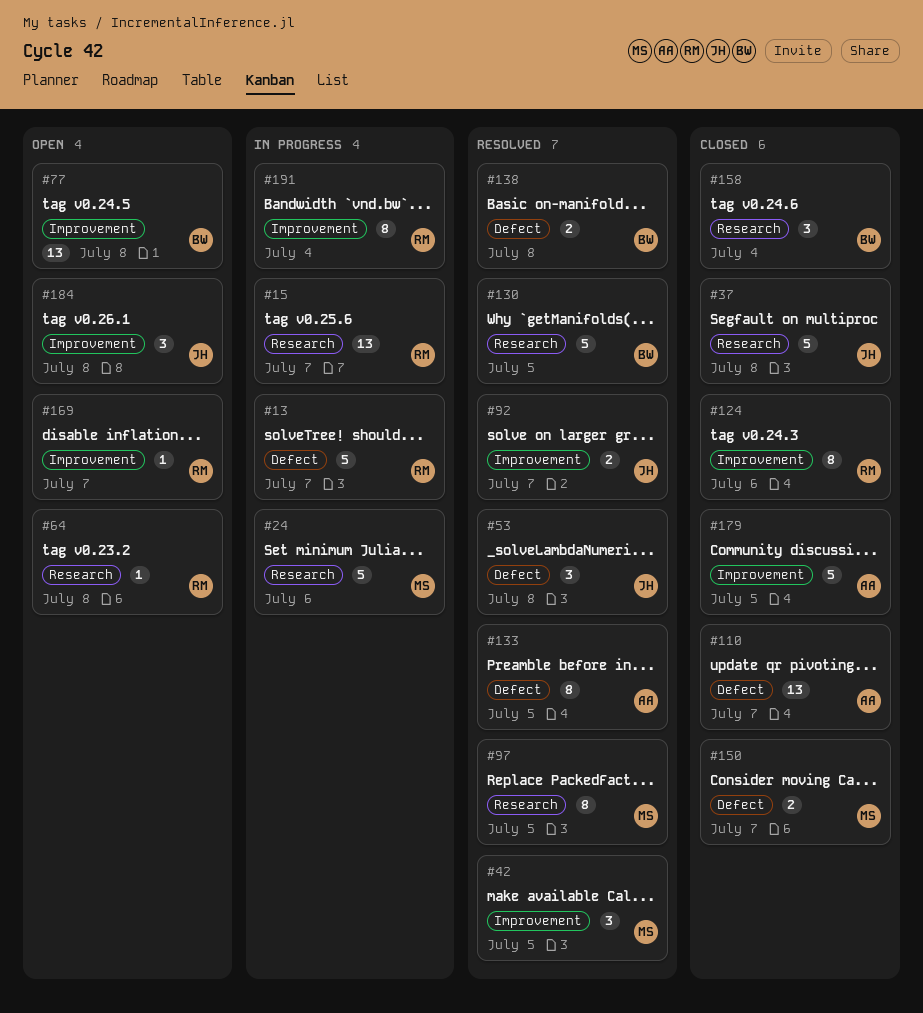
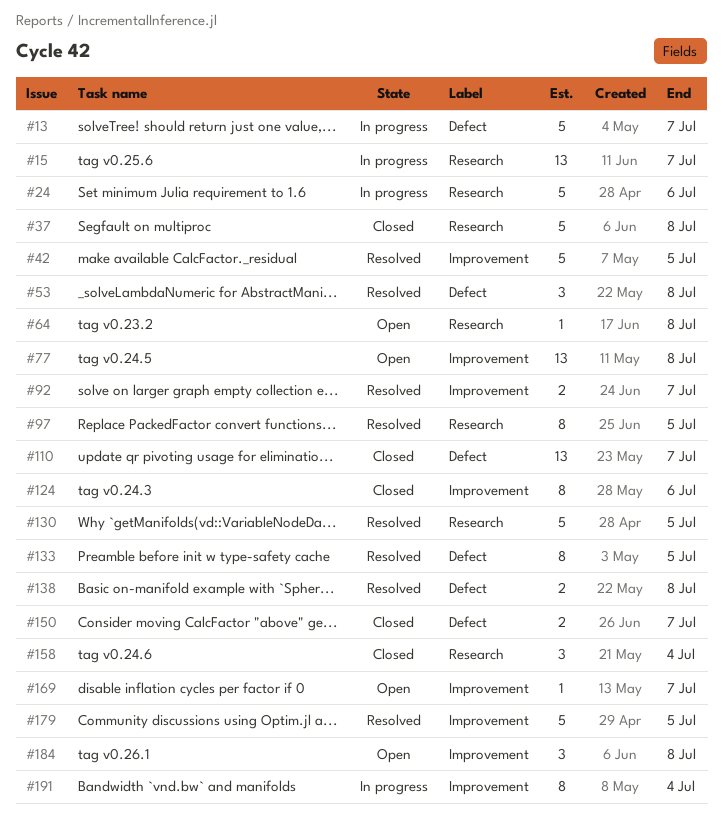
#42, estimate: 3 -> 5
#179, status: Closed -> Resolved

